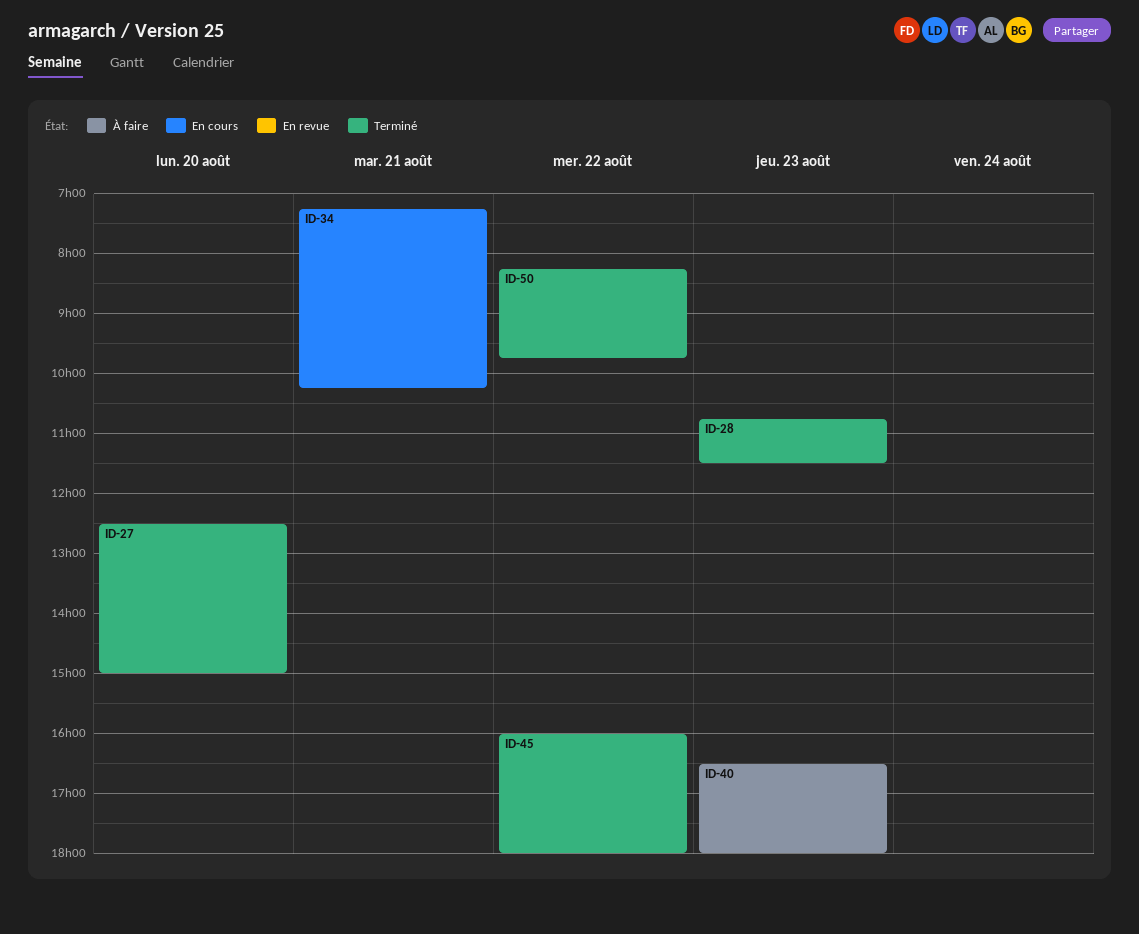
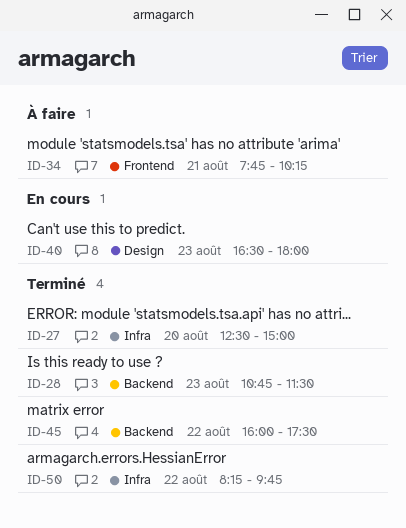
ID-34, status: En cours -> À faire
ID-34, begins: 07:15 -> 07:45
ID-40, status: À faire -> En cours
ID-45, ends: 18:00 -> 17:30

